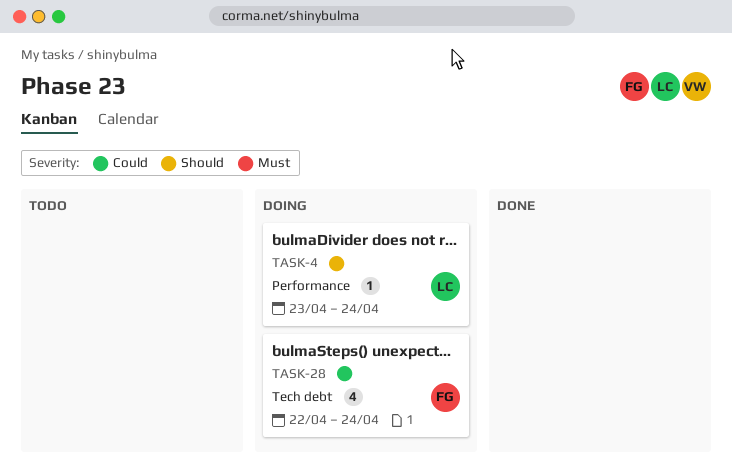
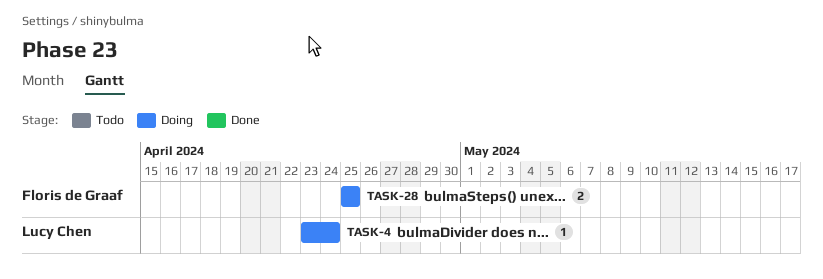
TASK-28, estimate: 4 -> 2
TASK-28, start: Apr 22 -> Apr 25
TASK-28, due: Apr 24 -> Apr 25

